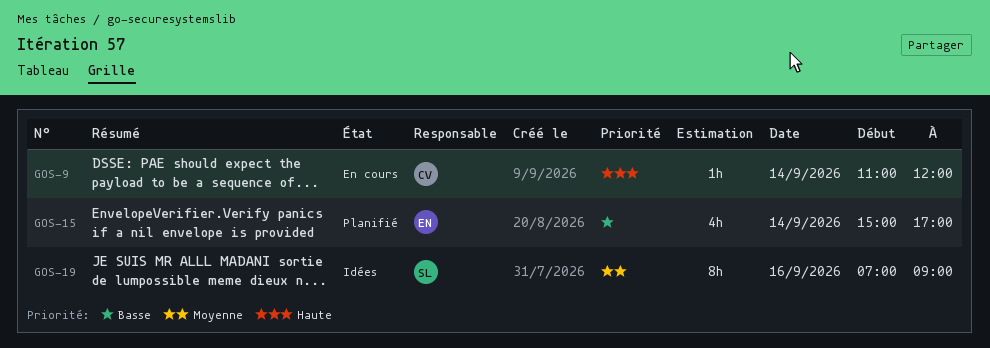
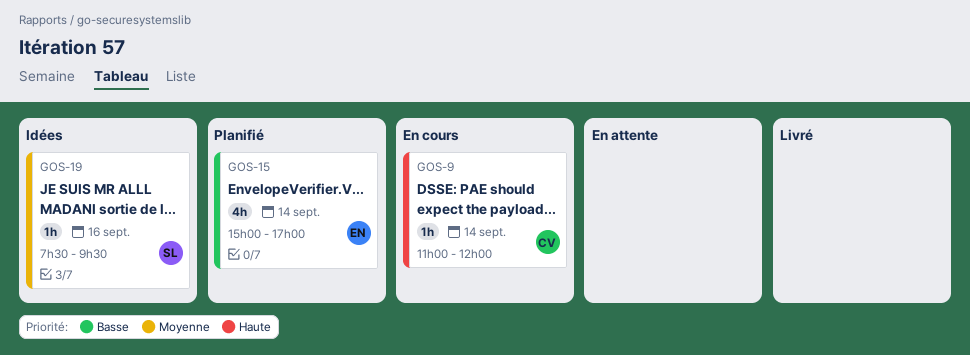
GOS-19, estimate: 8h -> 1h
GOS-19, begins: 07:00 -> 07:30
GOS-19, ends: 09:00 -> 09:30

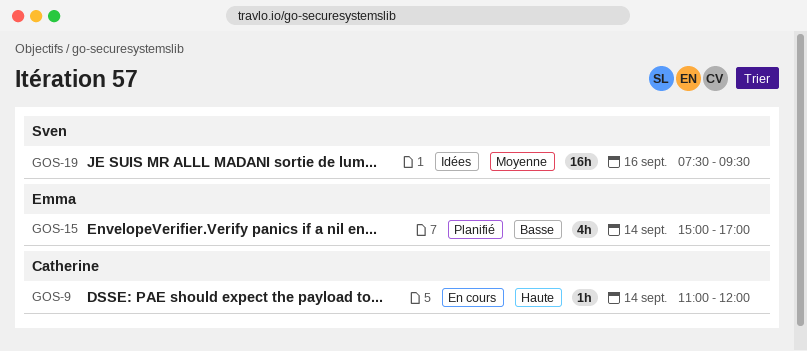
GOS-19, estimate: 1h -> 16h

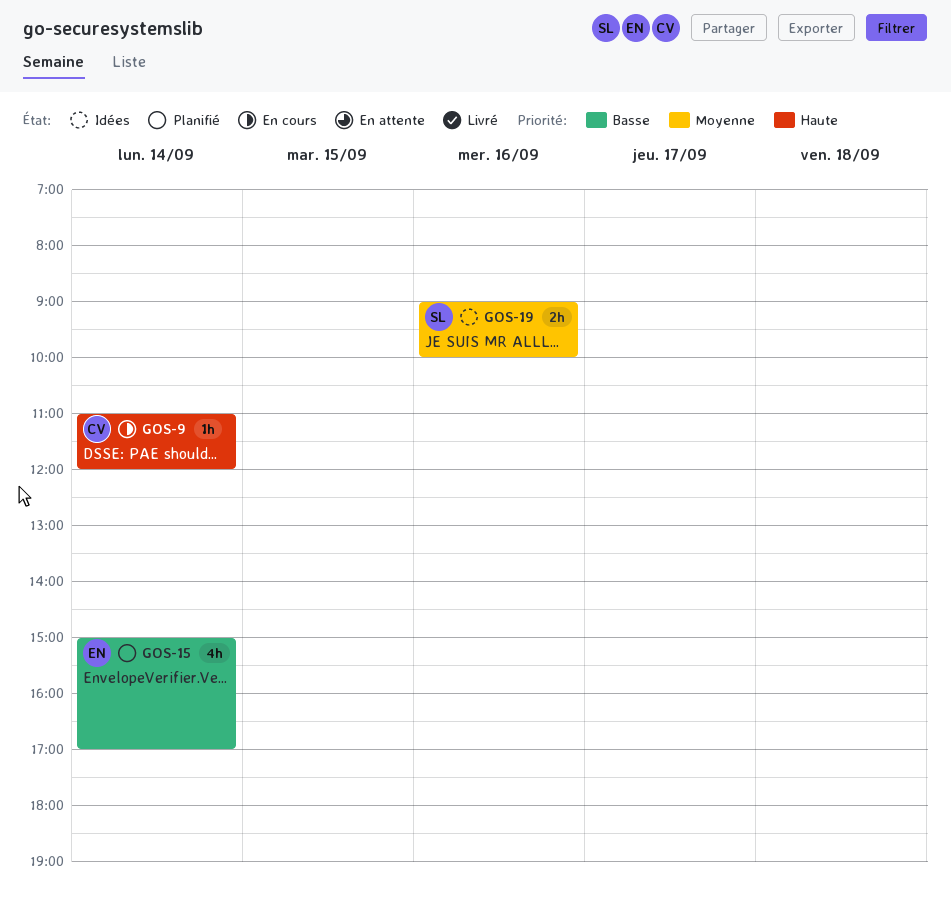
GOS-19, estimate: 16h -> 2h
GOS-19, begins: 07:30 -> 09:00
GOS-19, ends: 09:30 -> 10:00

